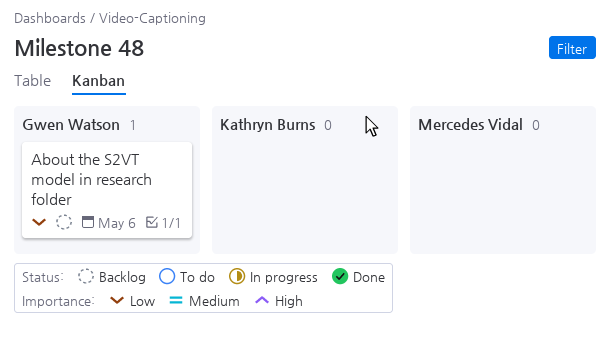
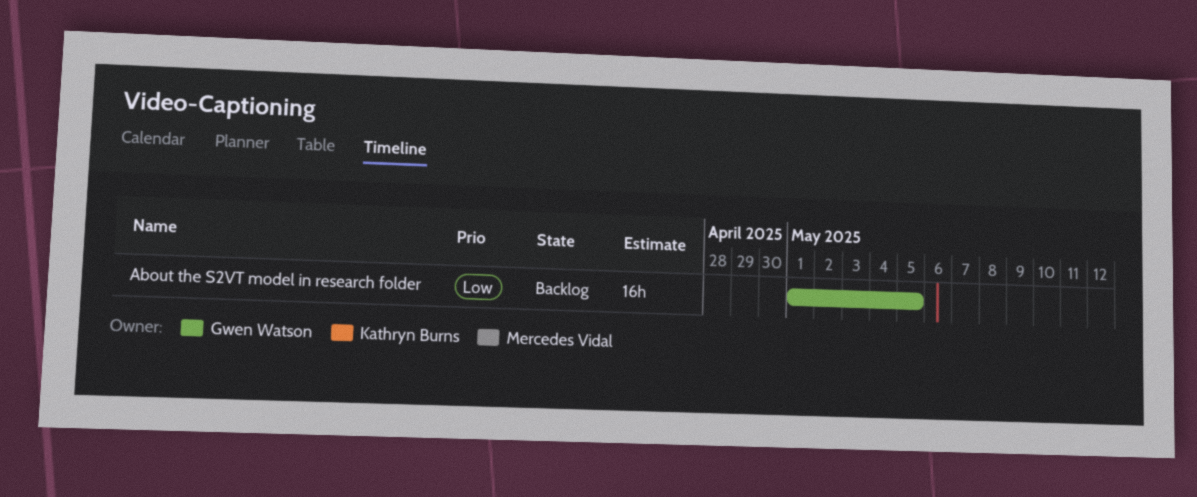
About the S2VT model in research folder, due: May 6 -> May 5

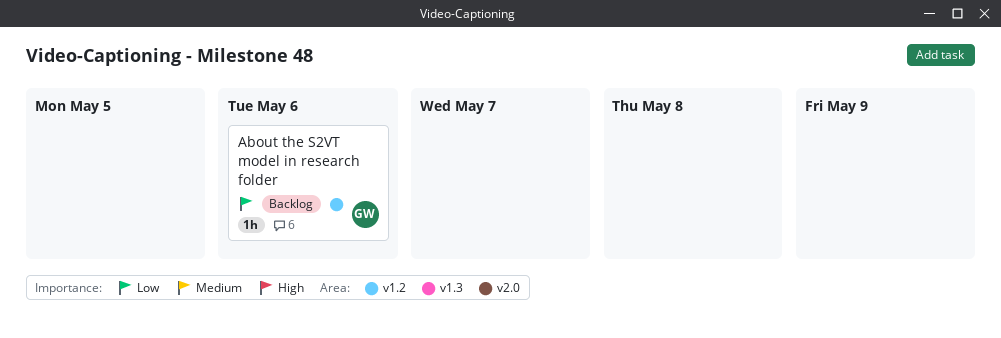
About the S2VT model in research folder, estimate: 16h -> 1h
About the S2VT model in research folder, due: May 5 -> May 6

